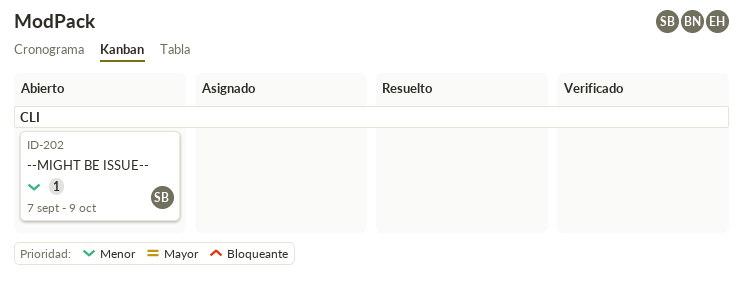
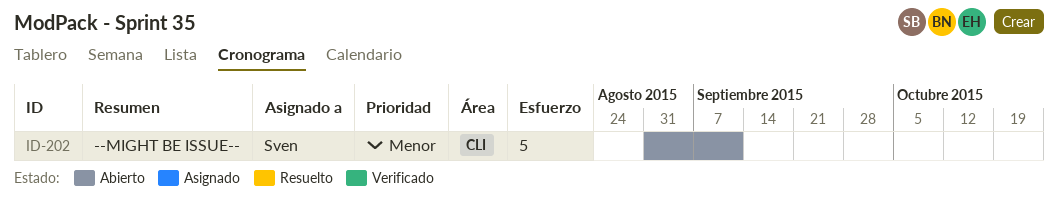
ID-202, estimate: 1 -> 5
ID-202, start: Sep 7 -> Aug 31
ID-202, due: Oct 9 -> Sep 11

